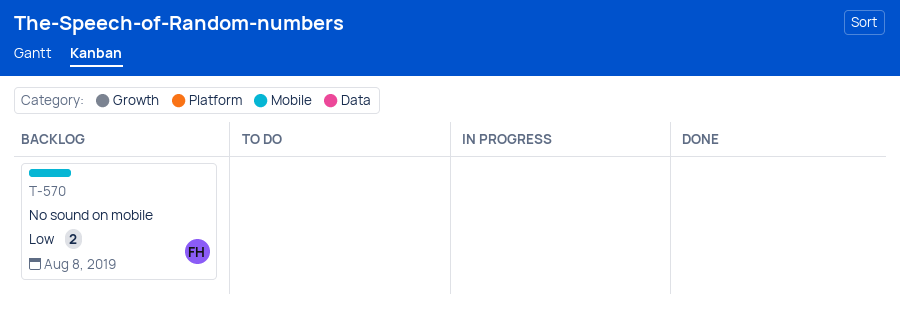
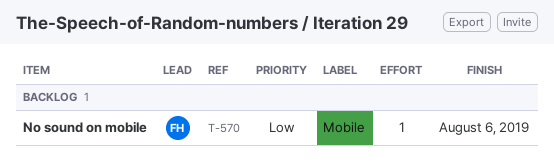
T-570, estimate: 2 -> 1
T-570, due: Aug 8 -> Aug 6

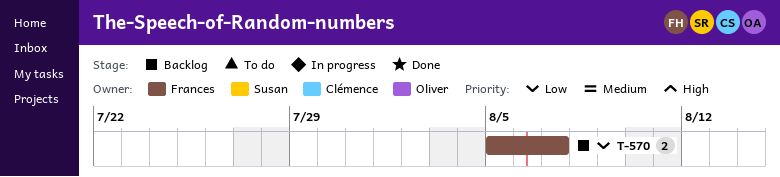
T-570, estimate: 1 -> 2
T-570, due: Aug 6 -> Aug 7

